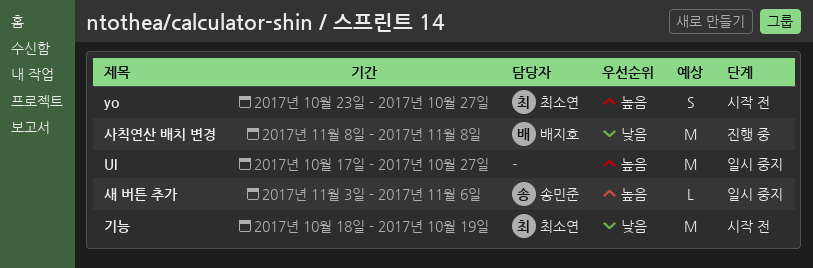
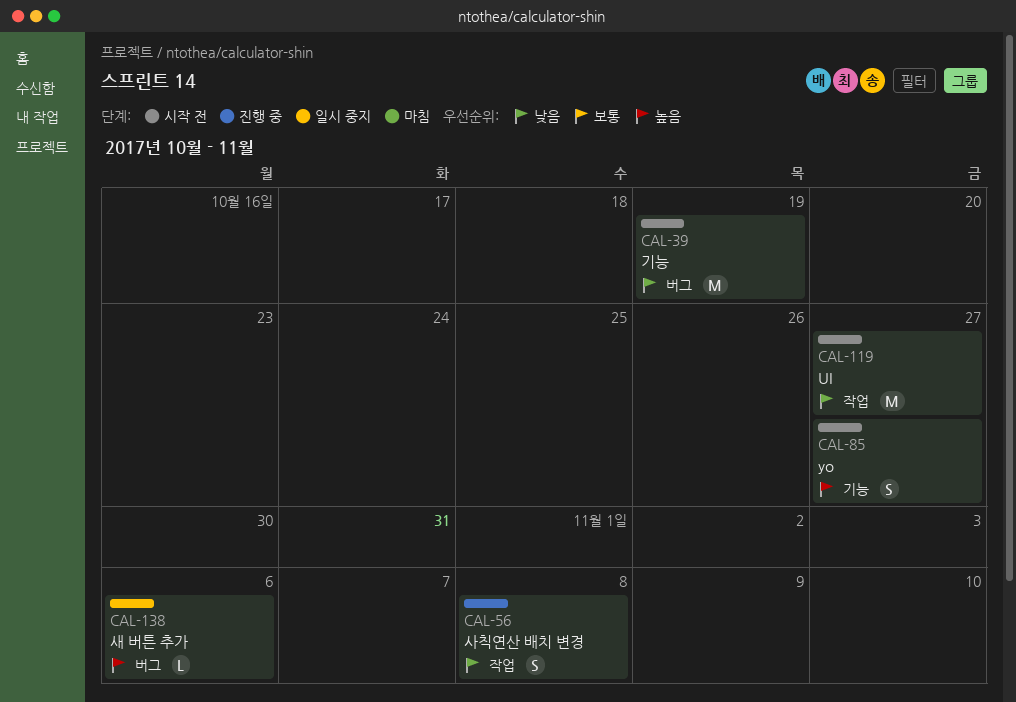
UI, status: 일시 중지 -> 시작 전
UI, priority: 높음 -> 낮음
사칙연산 배치 변경, estimate: M -> S

